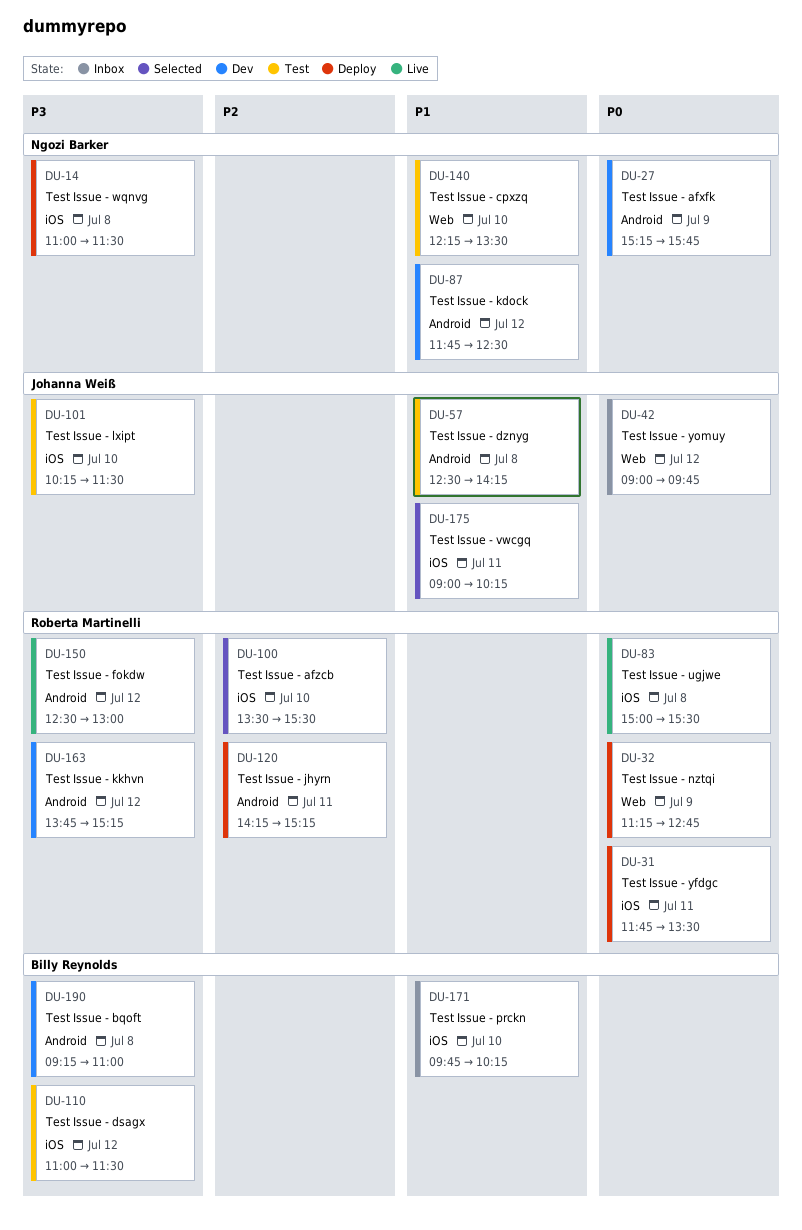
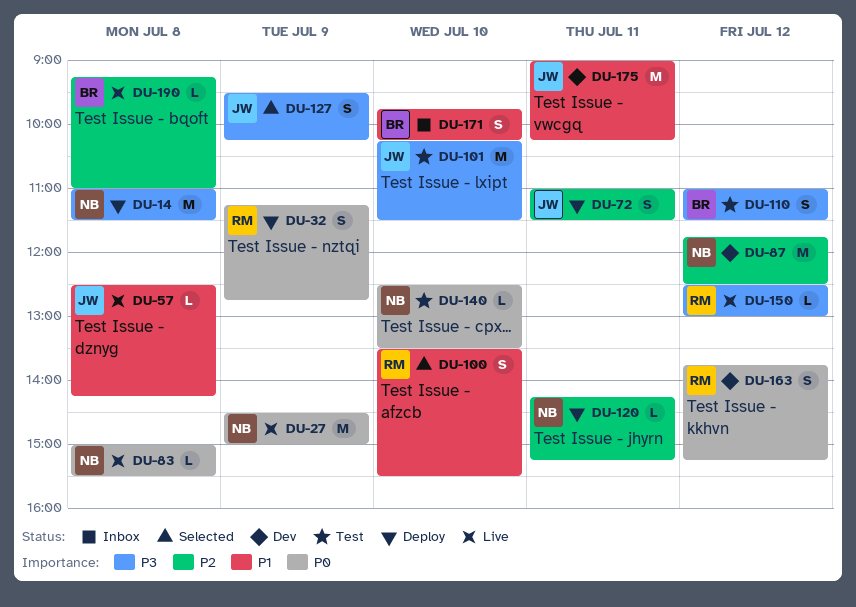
DU-27, status: Dev -> Live
DU-27, begins: 15:15 -> 14:30
DU-27, ends: 15:45 -> 15:00
DU-31: present -> none
DU-42: present -> none
DU-57, status: Test -> Live
DU-72: none -> present
DU-83, owner: Roberta Martinelli -> Ngozi Barker
DU-87, priority: P1 -> P2
DU-100, priority: P2 -> P1
DU-120, owner: Roberta Martinelli -> Ngozi Barker
DU-127: none -> present
DU-140, priority: P1 -> P0
DU-140, begins: 12:15 -> 12:30
DU-163, priority: P3 -> P0
DU-175, status: Selected -> Dev
DU-190, status: Dev -> Live
DU-190, priority: P3 -> P2

